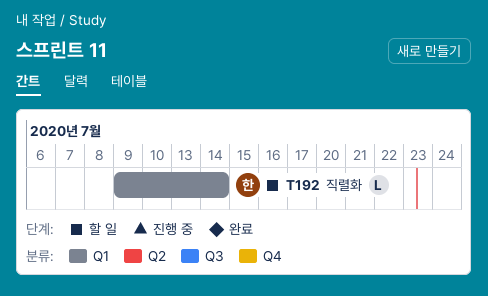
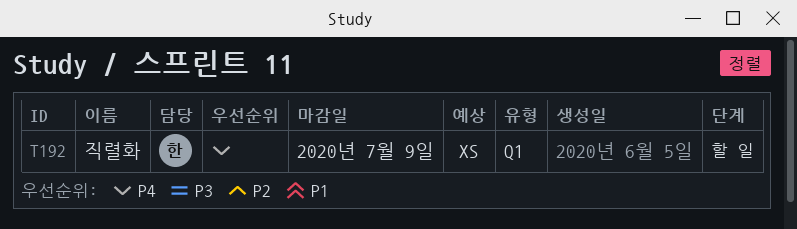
T192, estimate: L -> XS
T192, due: Jul 14 -> Jul 9

